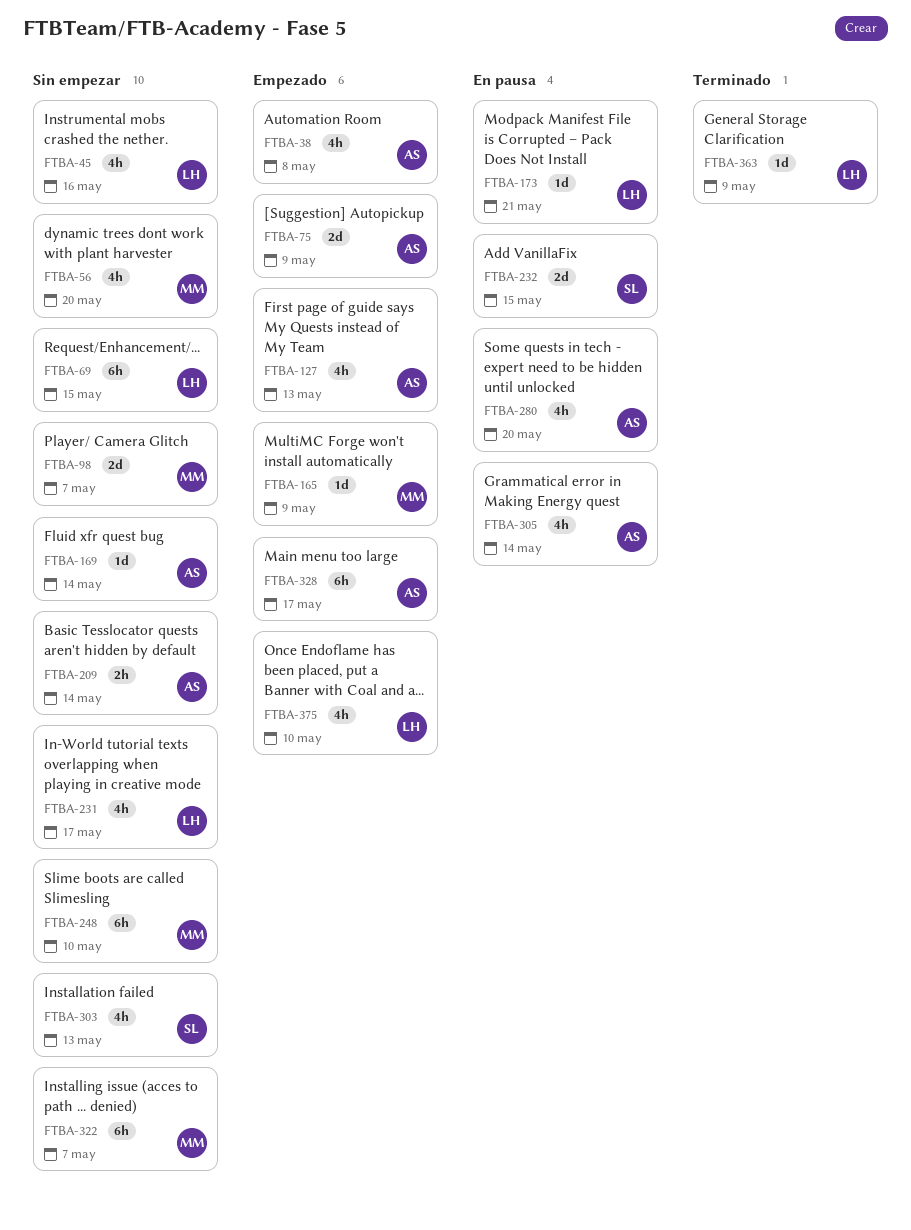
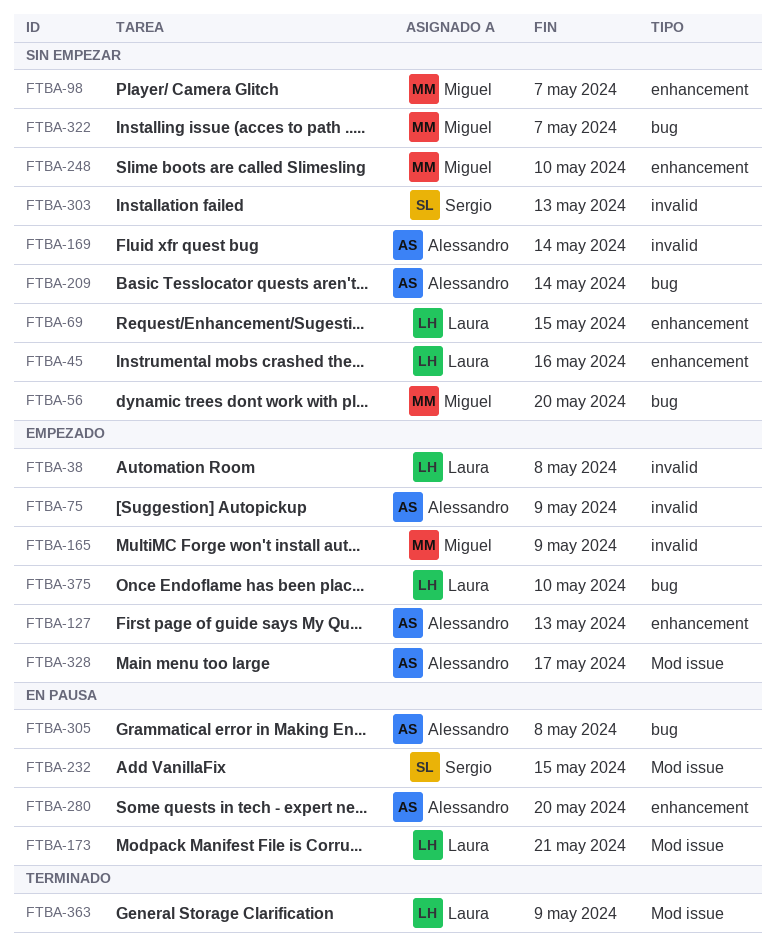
FTBA-38, owner: Alessandro -> Laura
FTBA-231: present -> none
FTBA-305, due: May 14 -> May 8

